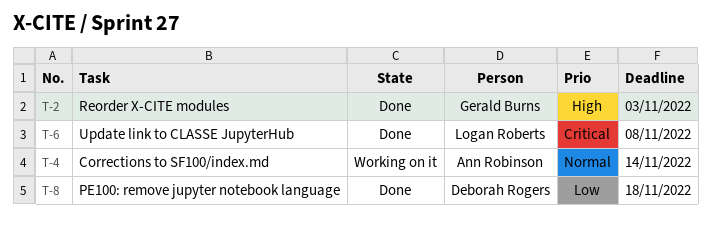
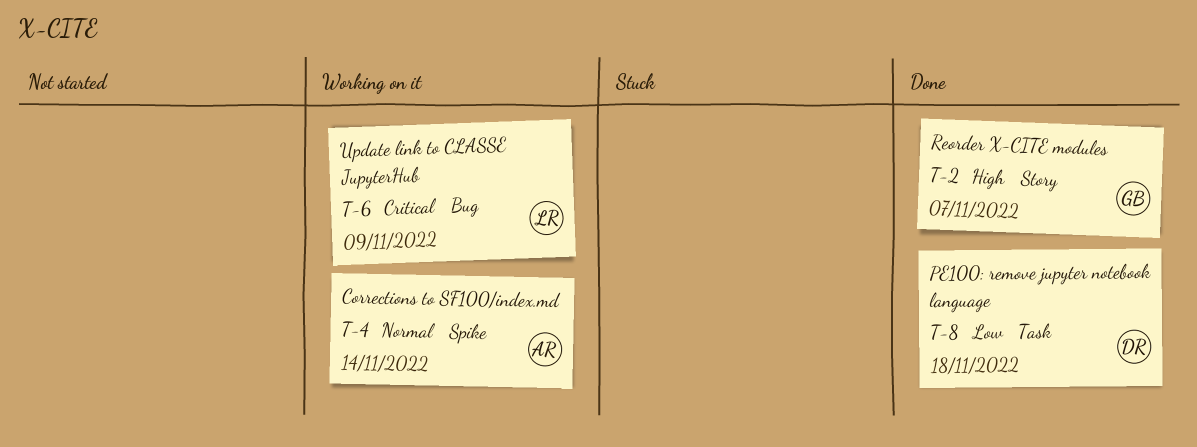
T-2, due: Nov 3 -> Nov 7
T-6, status: Done -> Working on it
T-6, due: Nov 8 -> Nov 9

